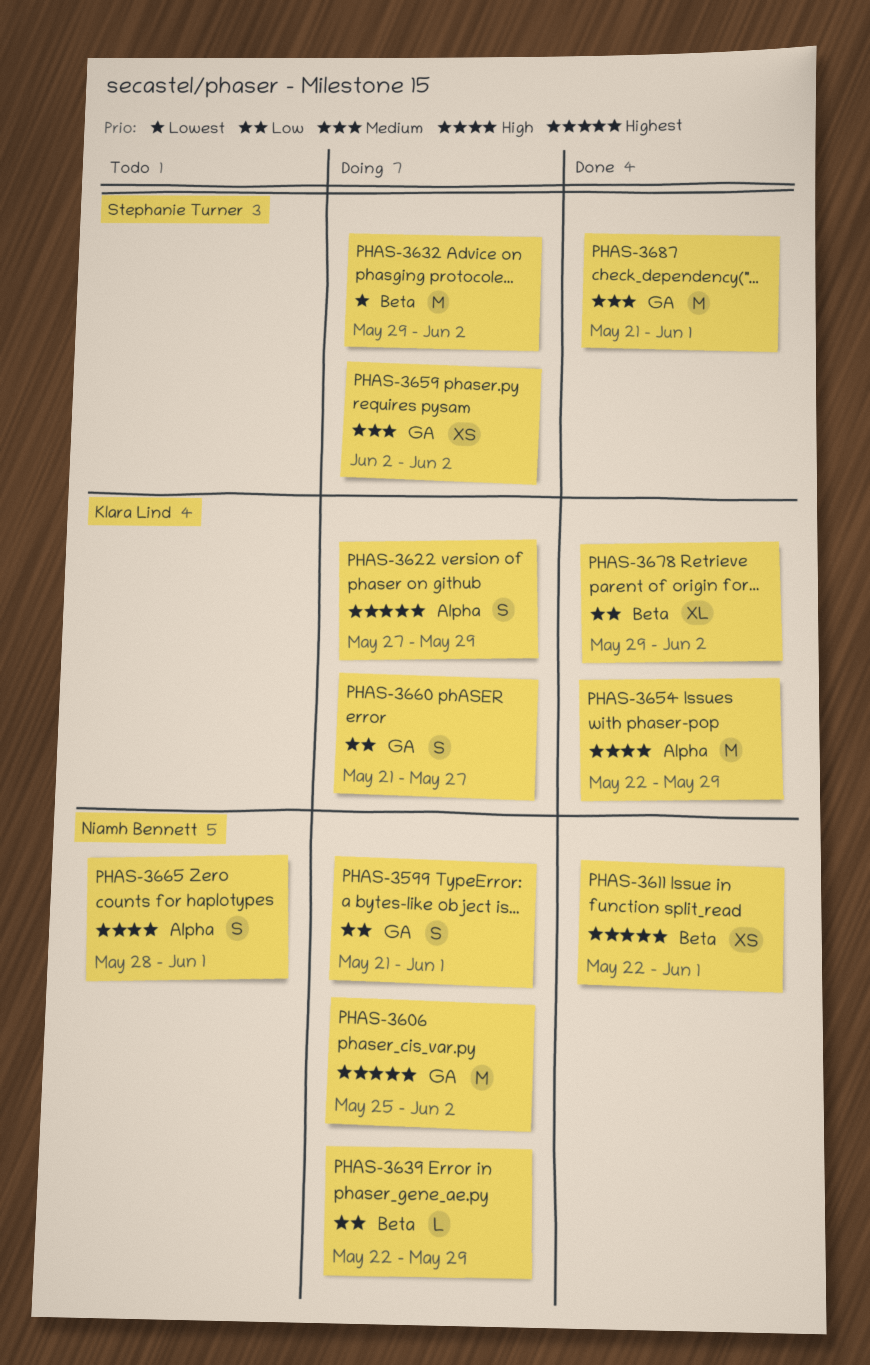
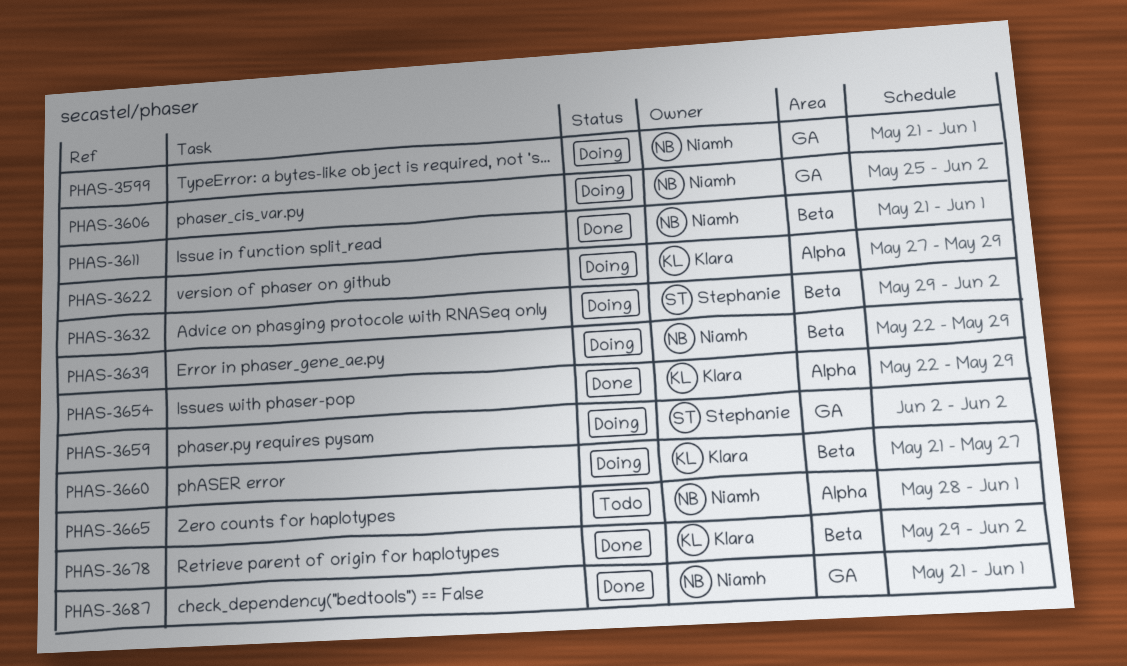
PHAS-3611, start: May 22 -> May 21
PHAS-3660, label: GA -> Beta
PHAS-3687, owner: Stephanie Turner -> Niamh Bennett

